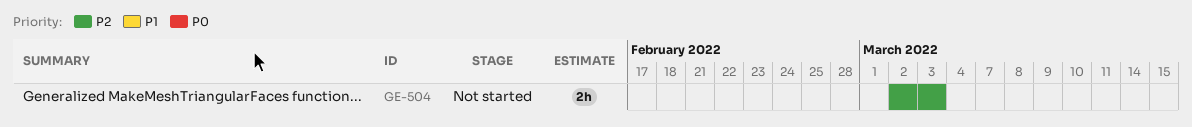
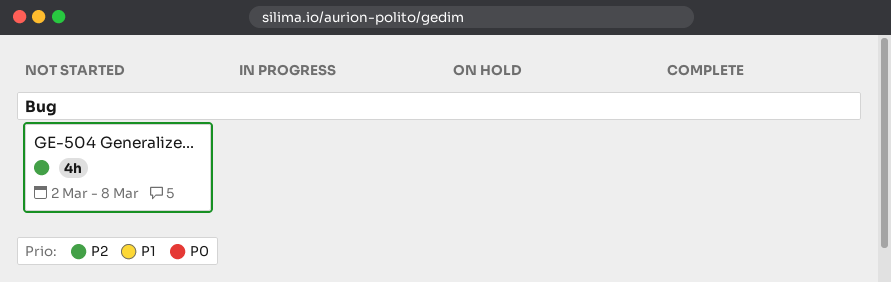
GE-504, estimate: 2h -> 4h
GE-504, due: Mar 3 -> Mar 8

